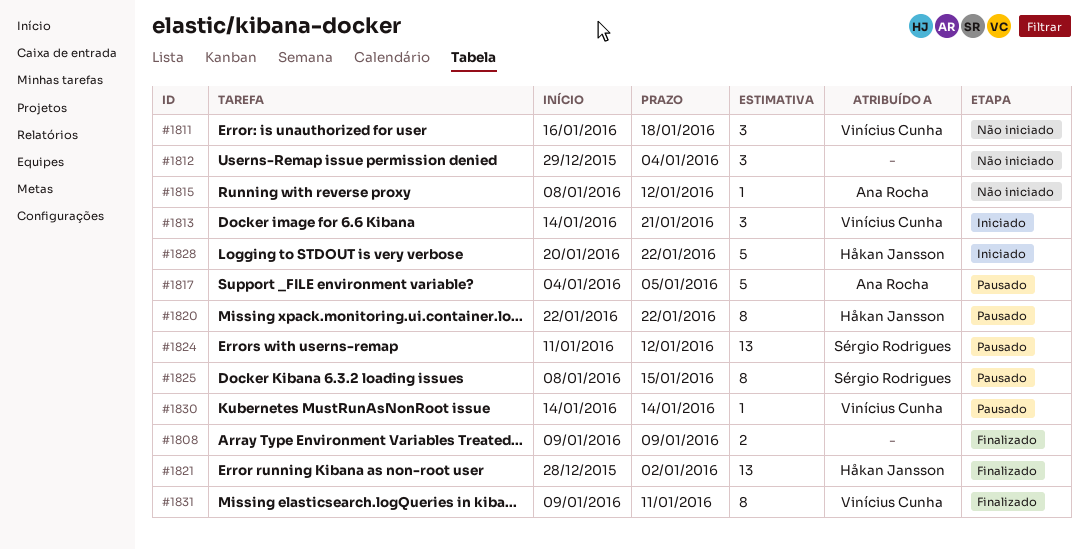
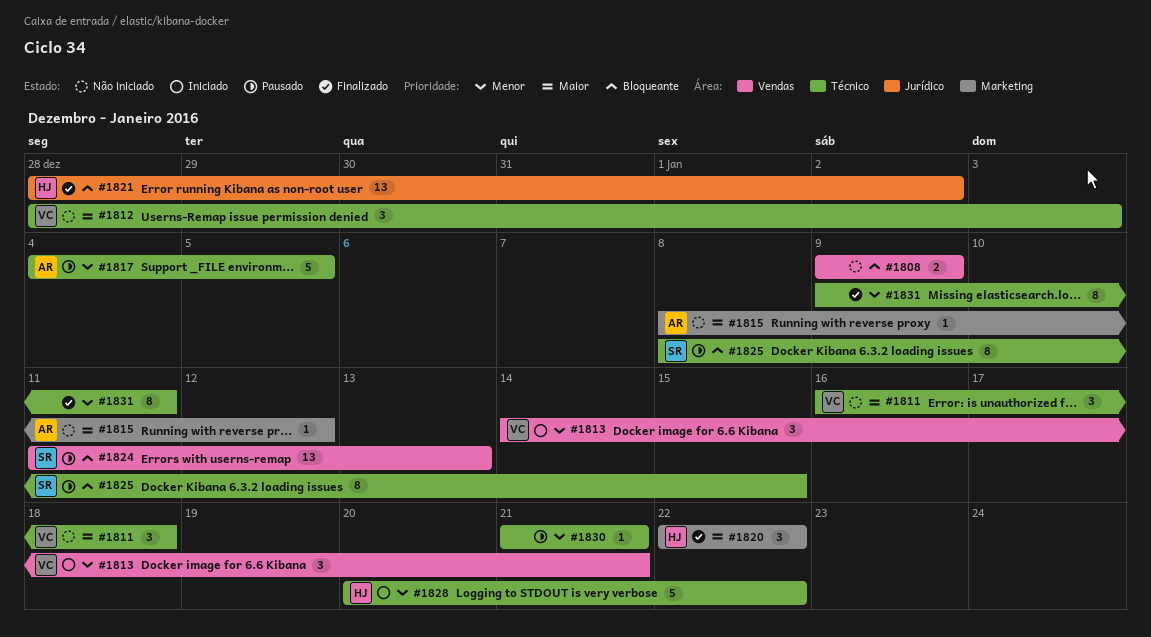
#1808, status: Finalizado -> Não iniciado
#1812, owner: none -> Vinícius Cunha
#1812, start: Dec 29 -> Dec 28
#1812, due: Jan 4 -> Jan 3
#1820, status: Pausado -> Finalizado
#1820, estimate: 8 -> 3
#1824, due: Jan 12 -> Jan 13
#1830, owner: Vinícius Cunha -> none
#1830, start: Jan 14 -> Jan 21
#1830, due: Jan 14 -> Jan 21
#1831, owner: Vinícius Cunha -> none

